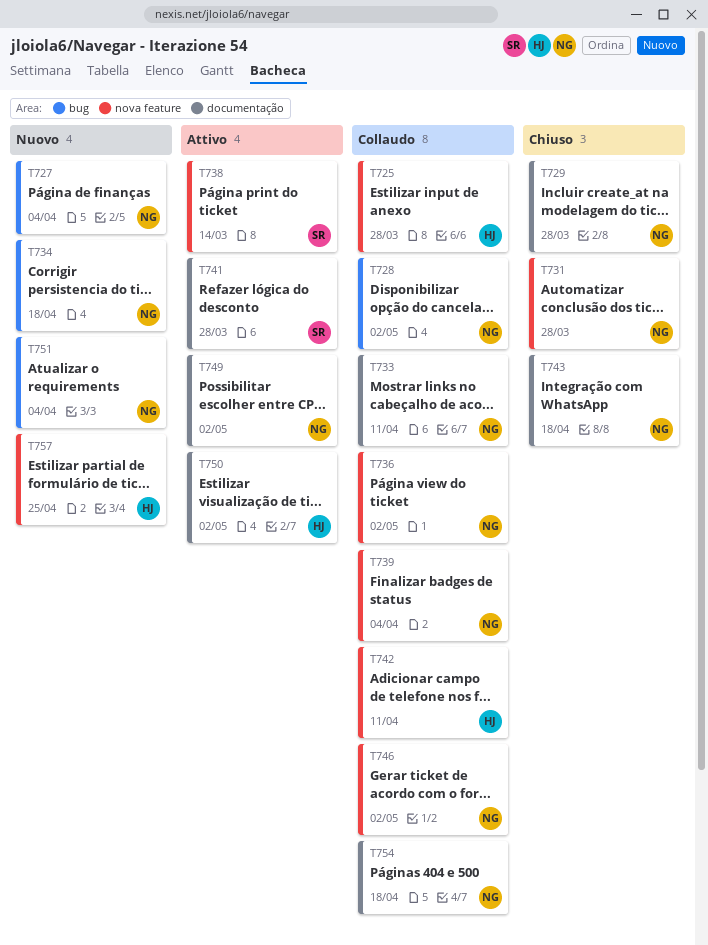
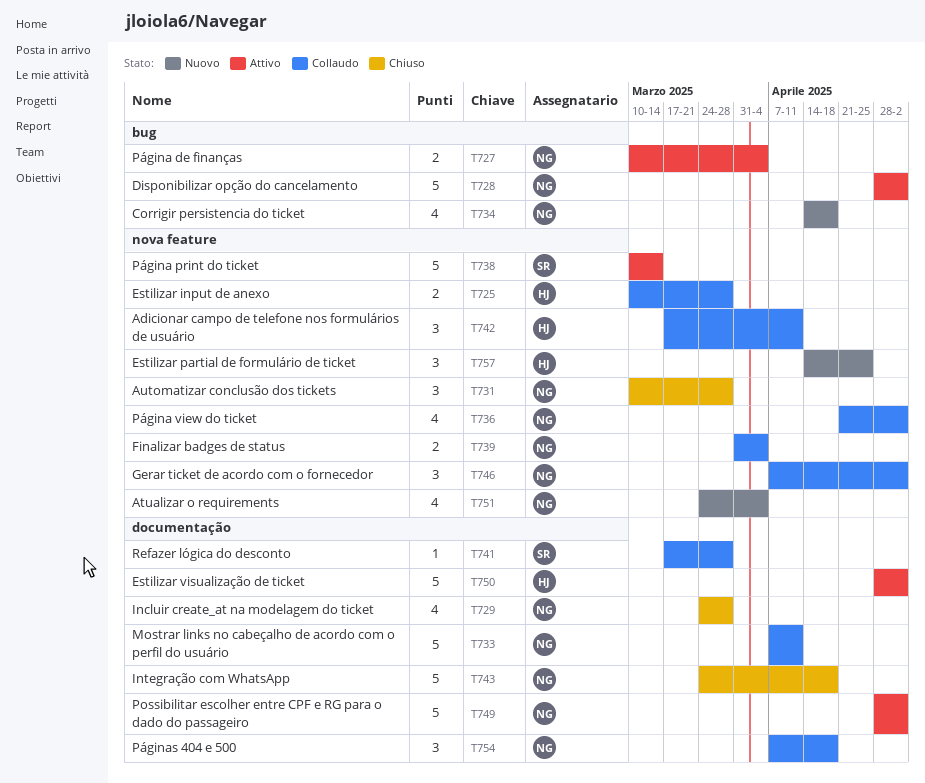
T727, status: Nuovo -> Attivo
T728, status: Collaudo -> Attivo
T741, status: Attivo -> Collaudo
T751, label: bug -> nova feature

